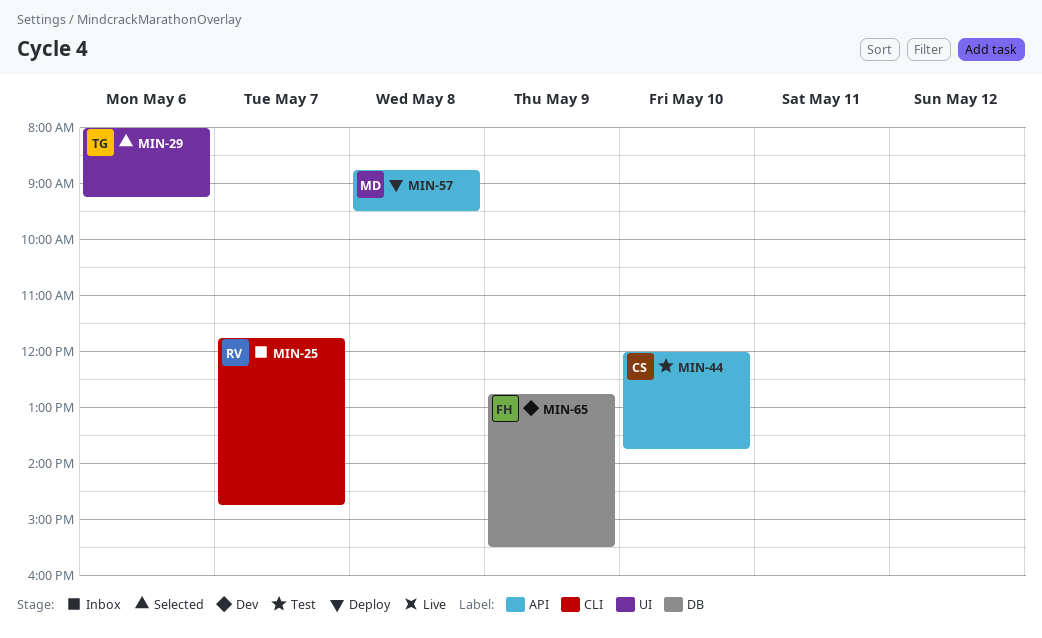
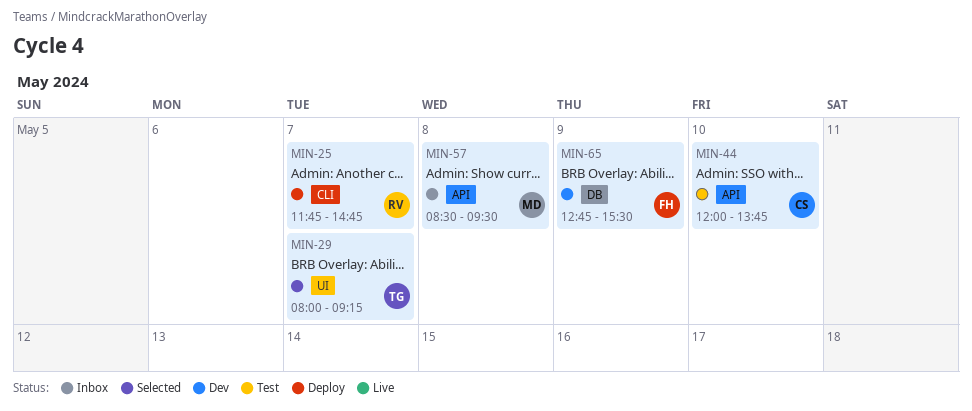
MIN-25, status: Inbox -> Deploy
MIN-29, day: May 6 -> May 7
MIN-57, status: Deploy -> Inbox
MIN-57, begins: 08:45 -> 08:30

